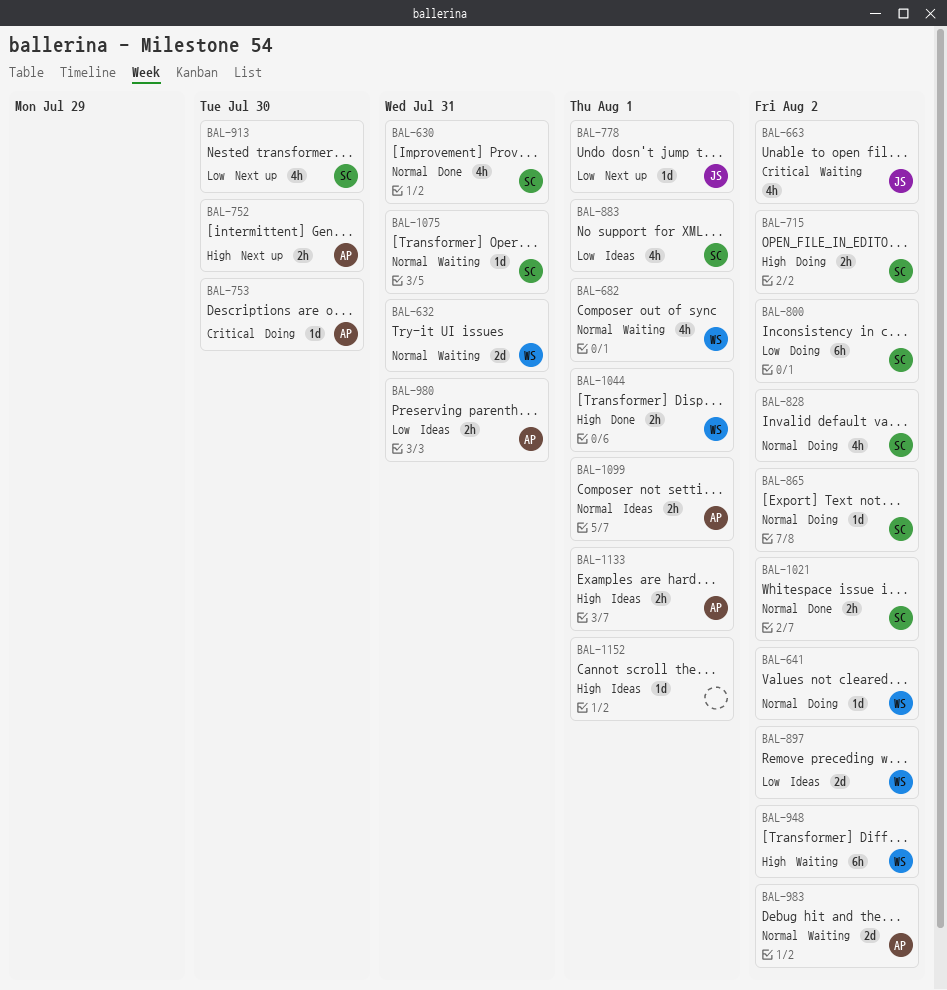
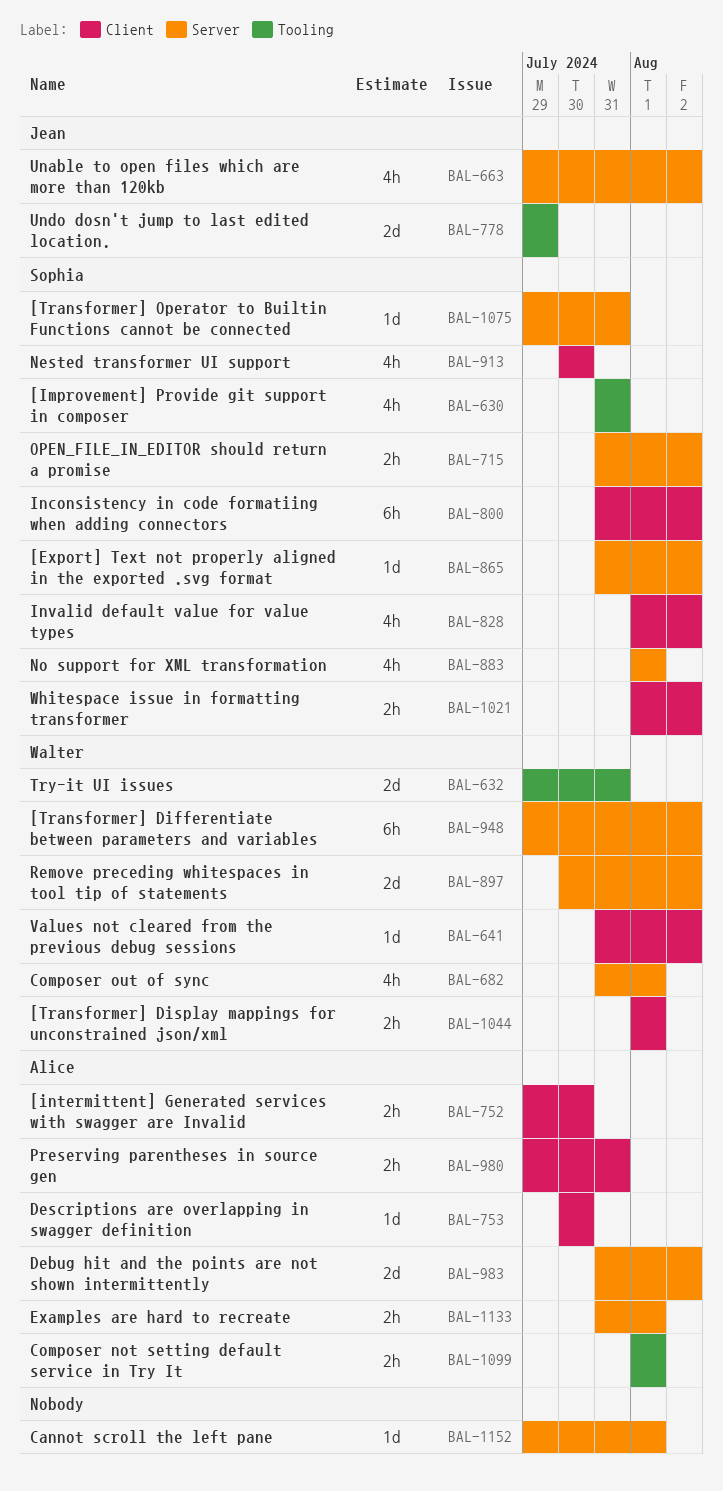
BAL-778, estimate: 1d -> 2d
BAL-778, due: Aug 1 -> Jul 29

